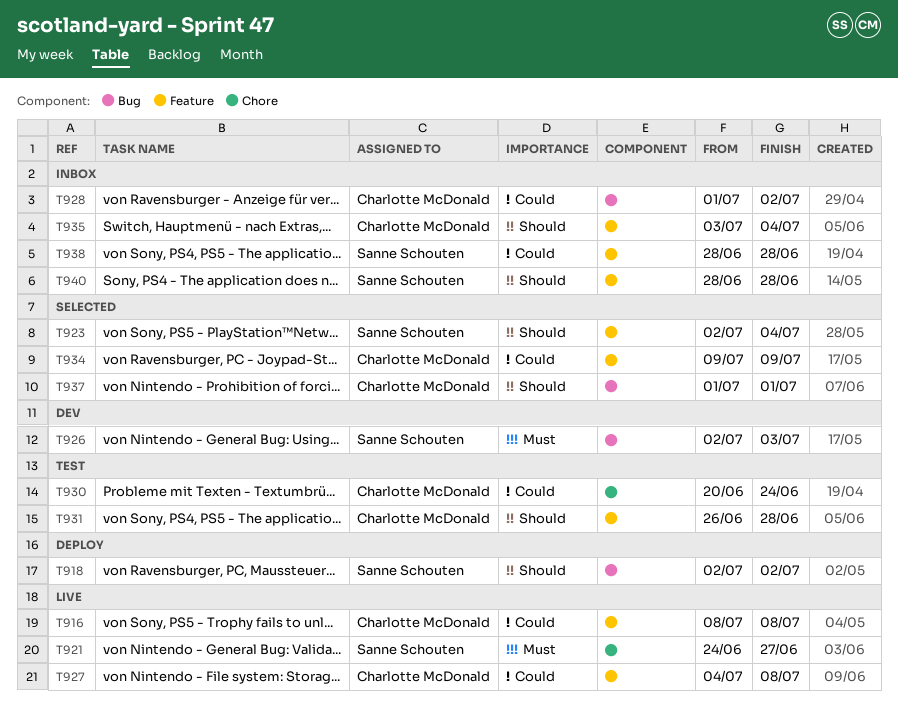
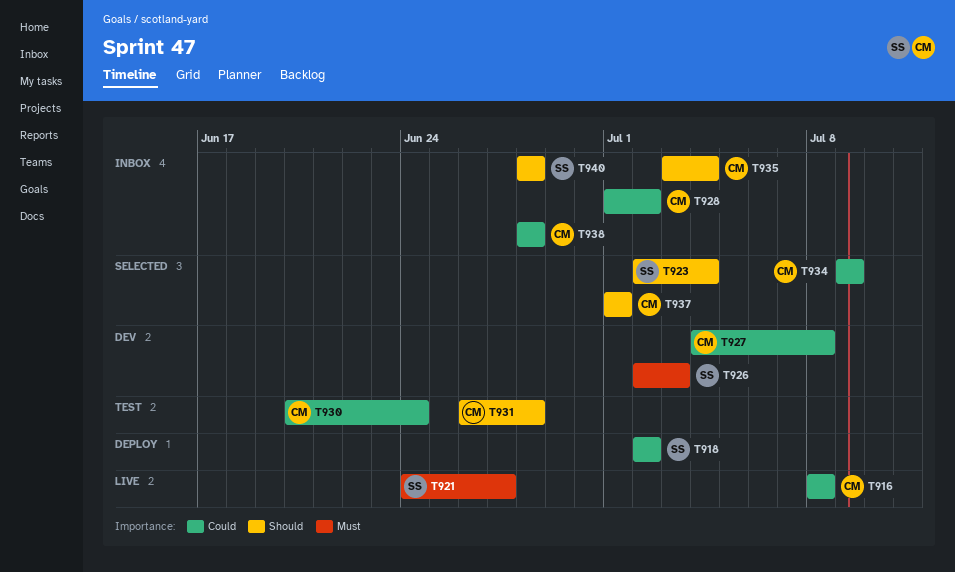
T918, priority: Should -> Could
T927, status: Live -> Dev
T938, owner: Sanne Schouten -> Charlotte McDonald

